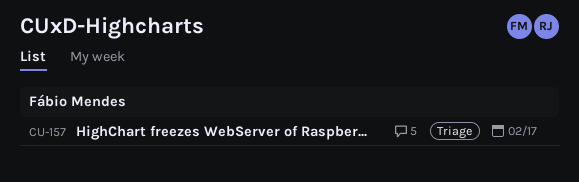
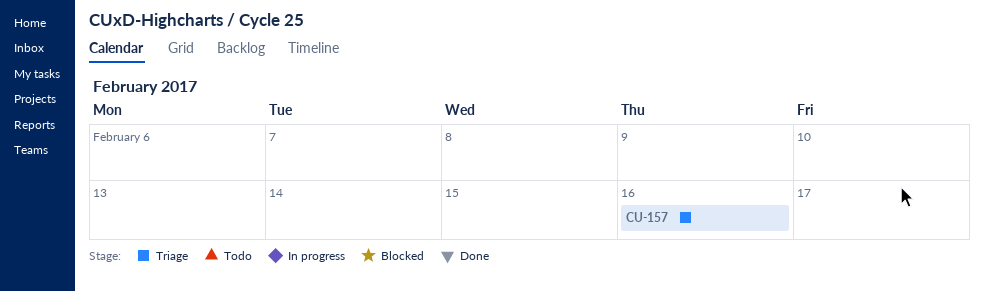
CU-157, due: Feb 17 -> Feb 16

